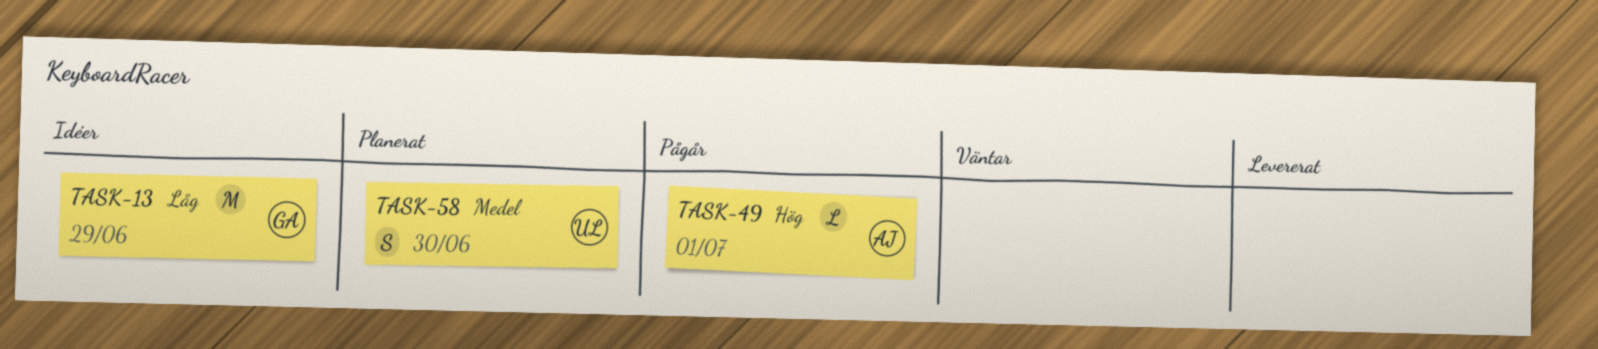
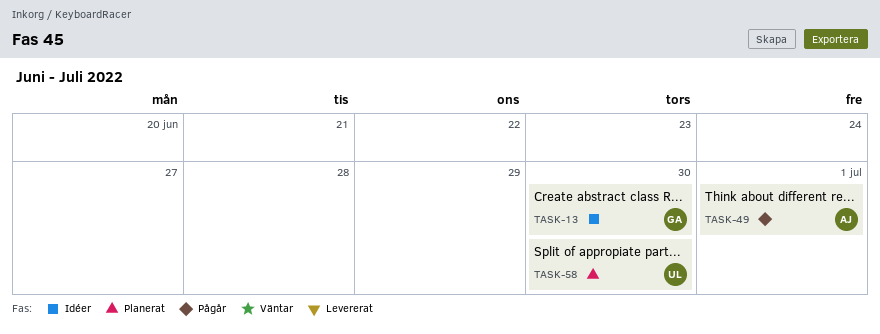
TASK-13, due: Jun 29 -> Jun 30

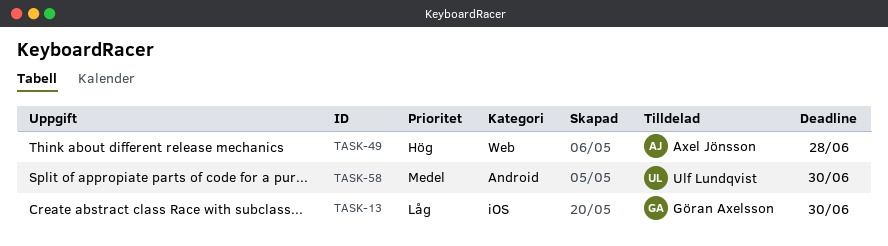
TASK-49, due: Jul 1 -> Jun 28

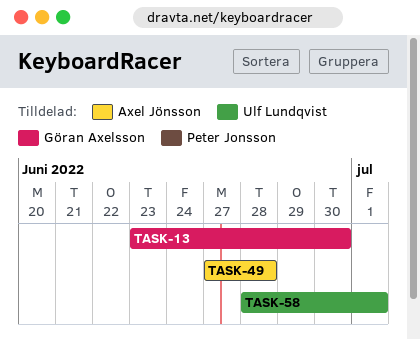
TASK-58, due: Jun 30 -> Jul 1

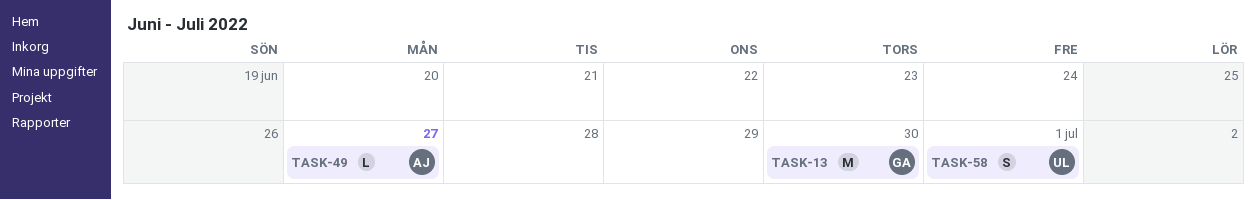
TASK-49, due: Jun 28 -> Jun 27

